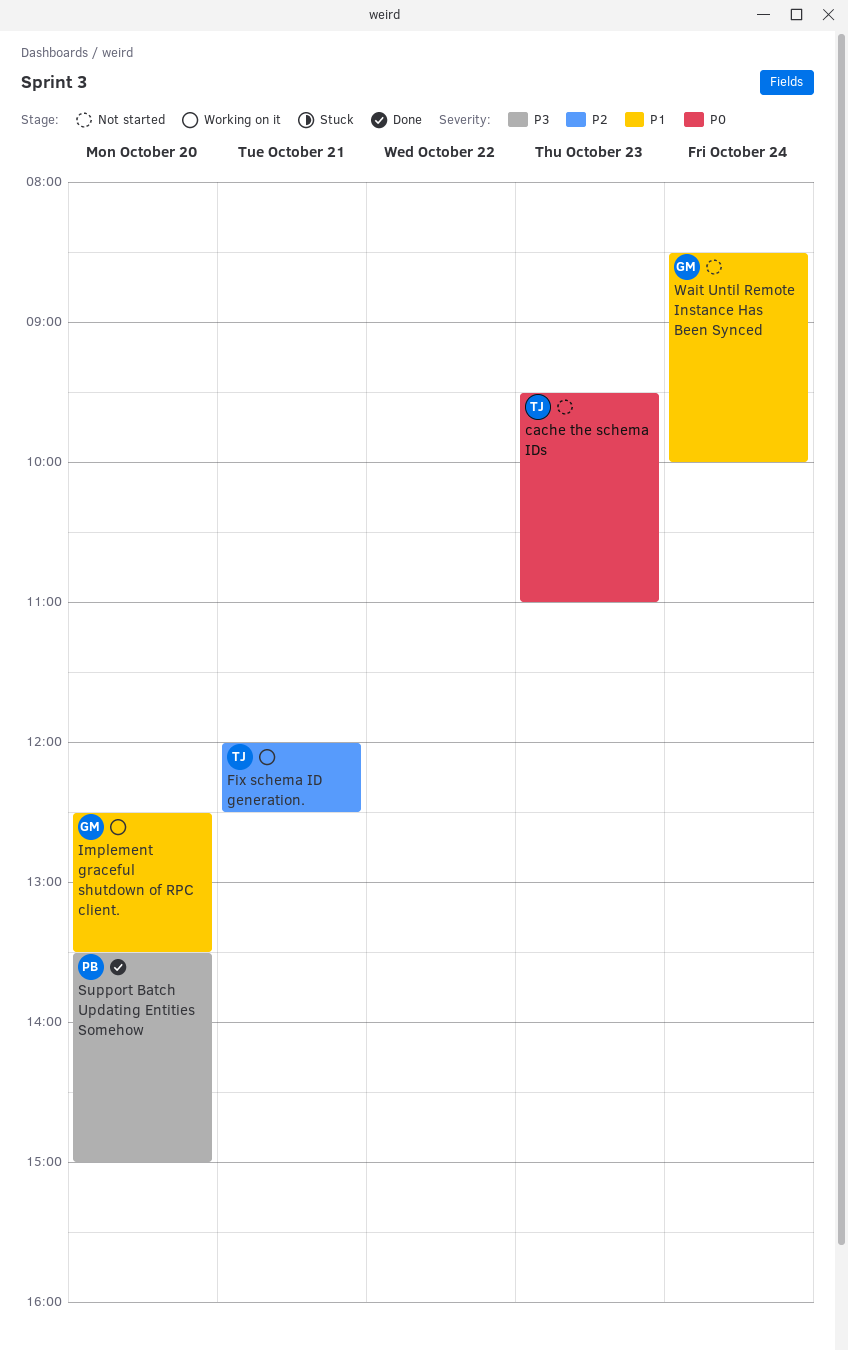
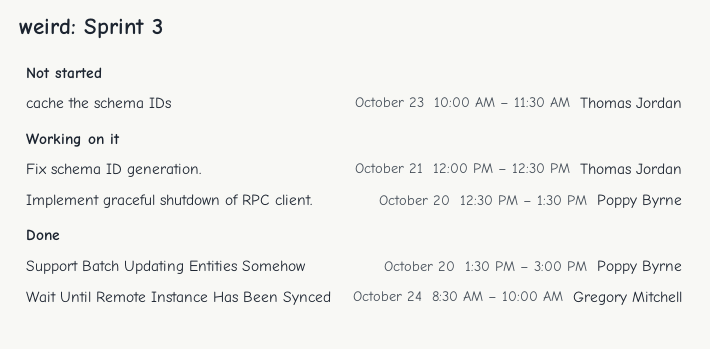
cache the schema IDs, begins: 09:30 -> 10:00
cache the schema IDs, ends: 11:00 -> 11:30
Implement graceful shutdown of RPC client., owner: Gregory Mitchell -> Poppy Byrne
Wait Until Remote Instance Has Been Synced, status: Not started -> Done

